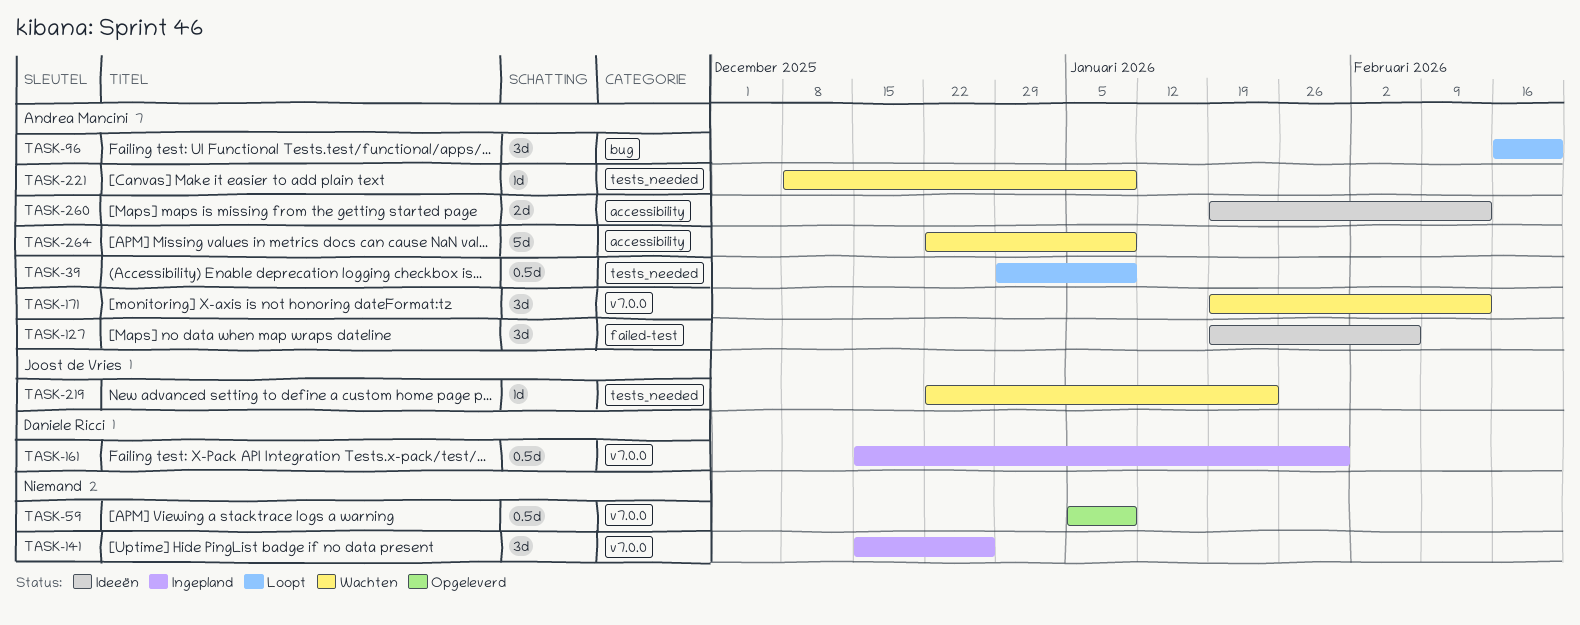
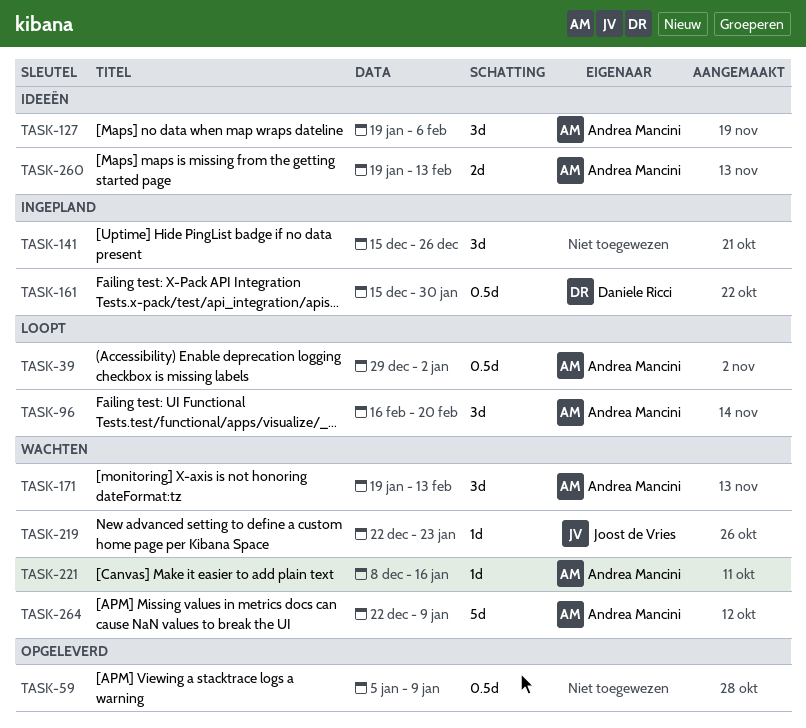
TASK-39, due: Jan 9 -> Jan 2
TASK-221, due: Jan 9 -> Jan 16

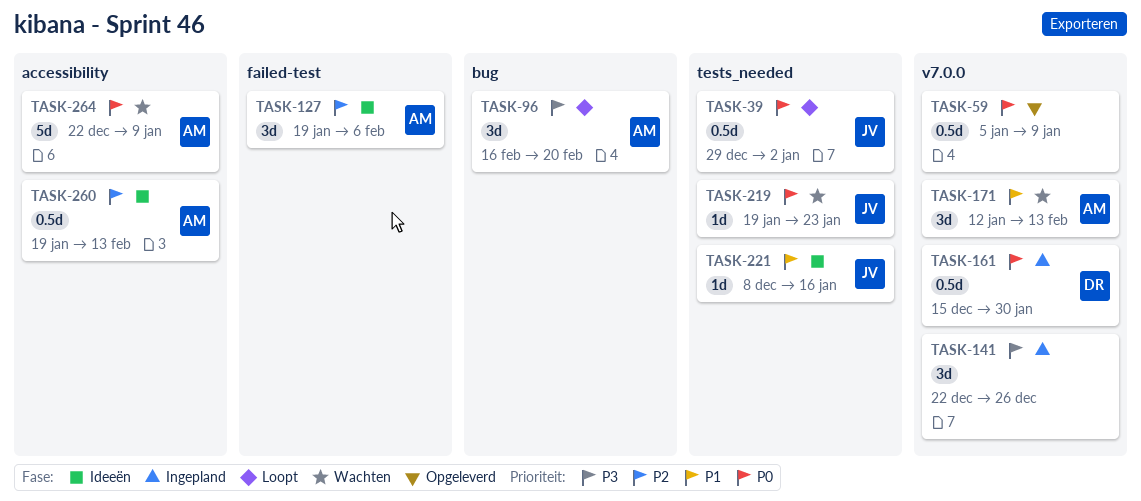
TASK-39, owner: Andrea Mancini -> Joost de Vries
TASK-141, start: Dec 15 -> Dec 22
TASK-171, start: Jan 19 -> Jan 12
TASK-219, start: Dec 22 -> Jan 19
TASK-221, status: Wachten -> Ideeën
TASK-221, owner: Andrea Mancini -> Joost de Vries
TASK-260, estimate: 2d -> 0.5d

